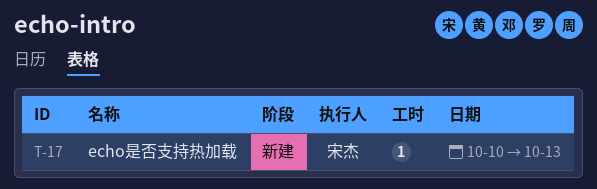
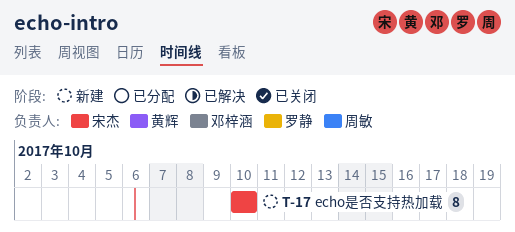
T-17, estimate: 1 -> 8
T-17, due: Oct 13 -> Oct 10

